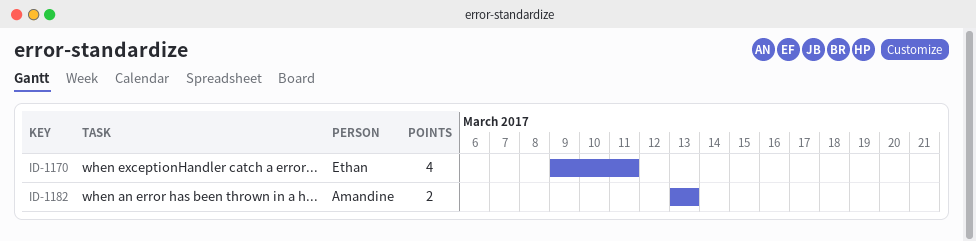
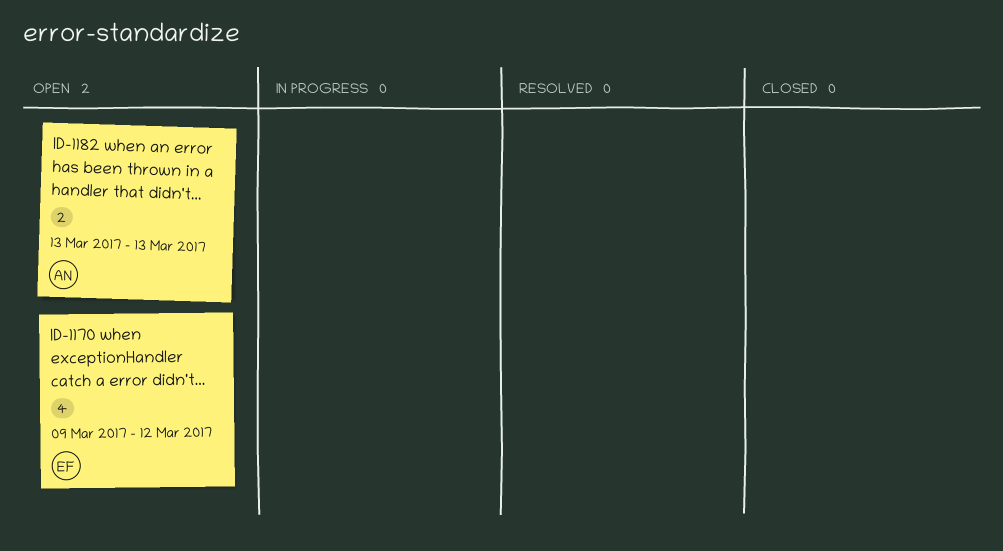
ID-1170, due: Mar 11 -> Mar 12

